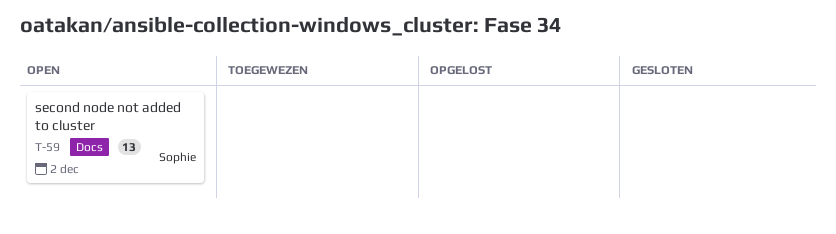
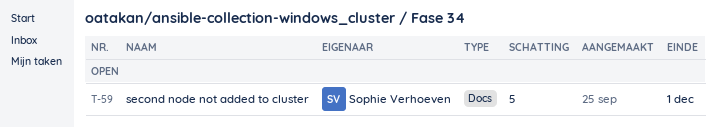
T-59, estimate: 13 -> 5
T-59, due: Dec 2 -> Dec 1

